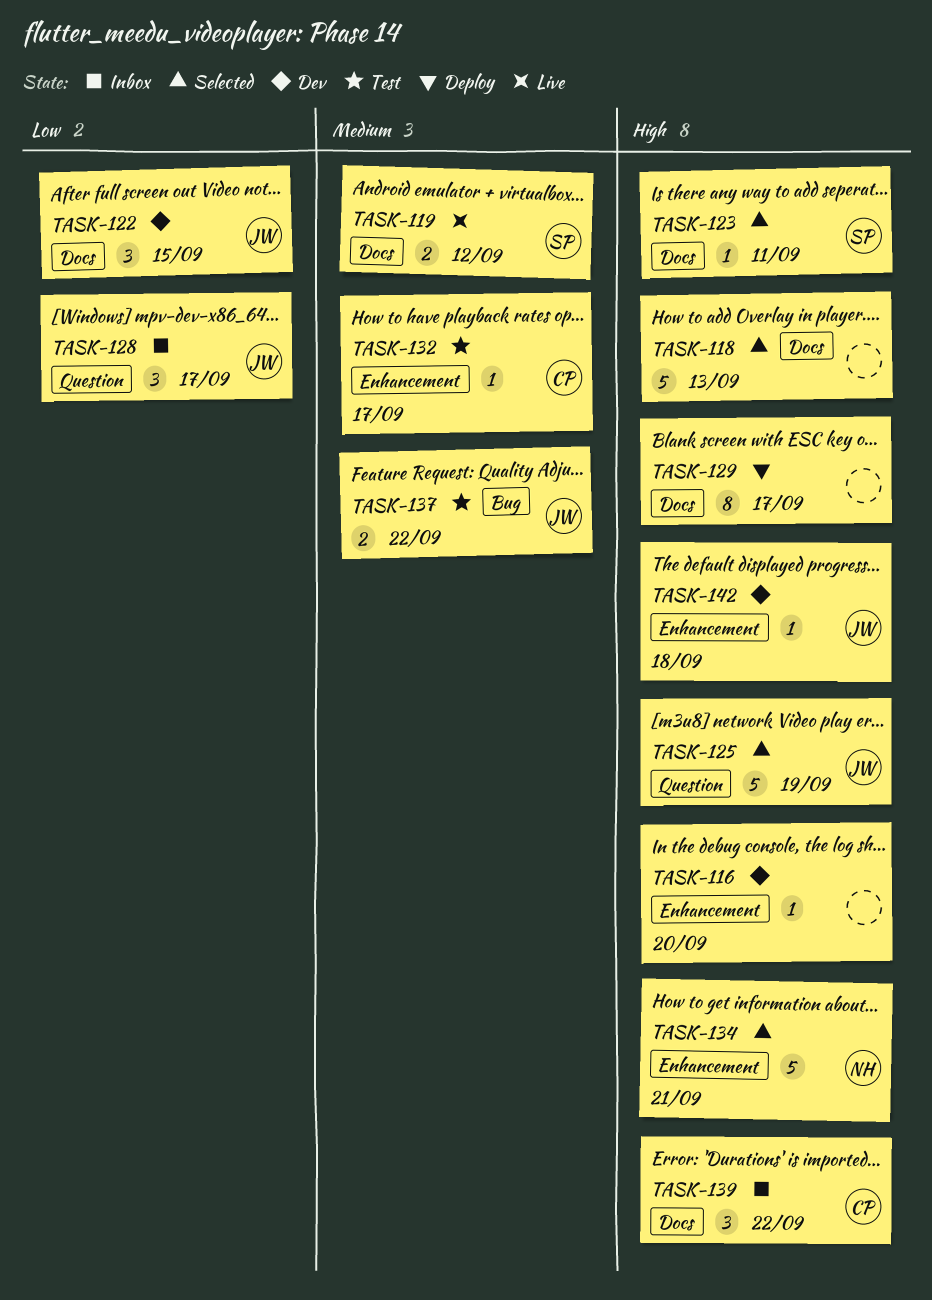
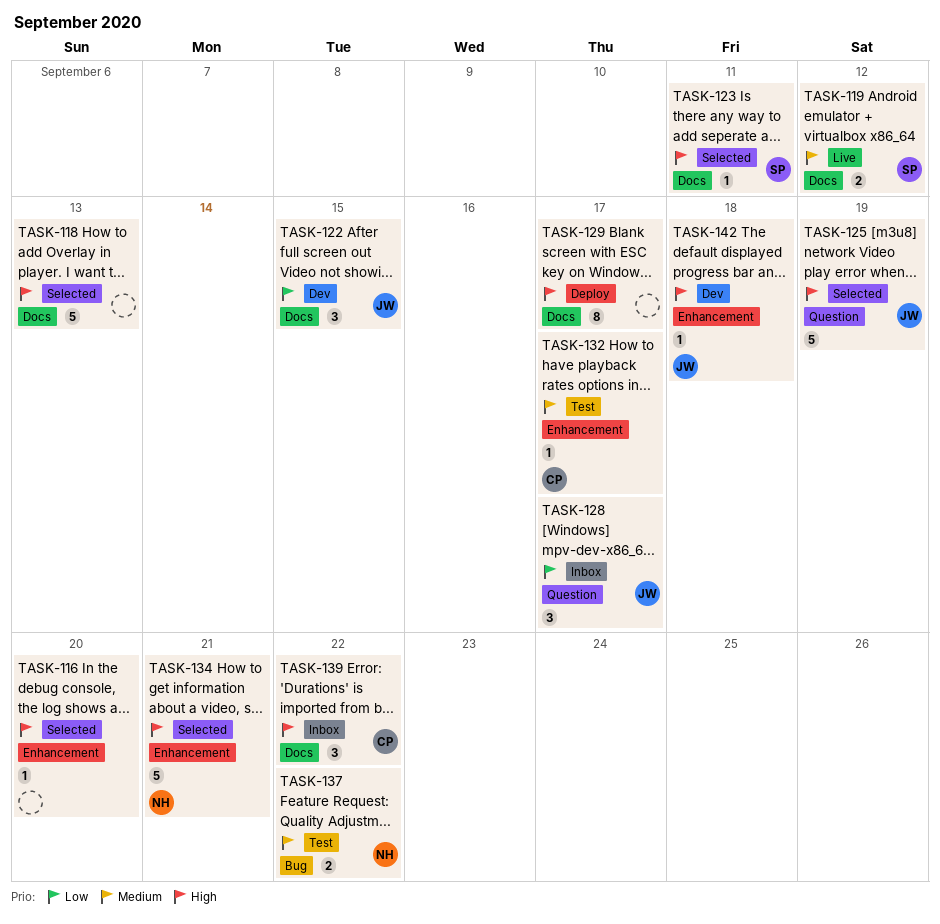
TASK-116, status: Dev -> Selected
TASK-137, owner: JW -> NH

